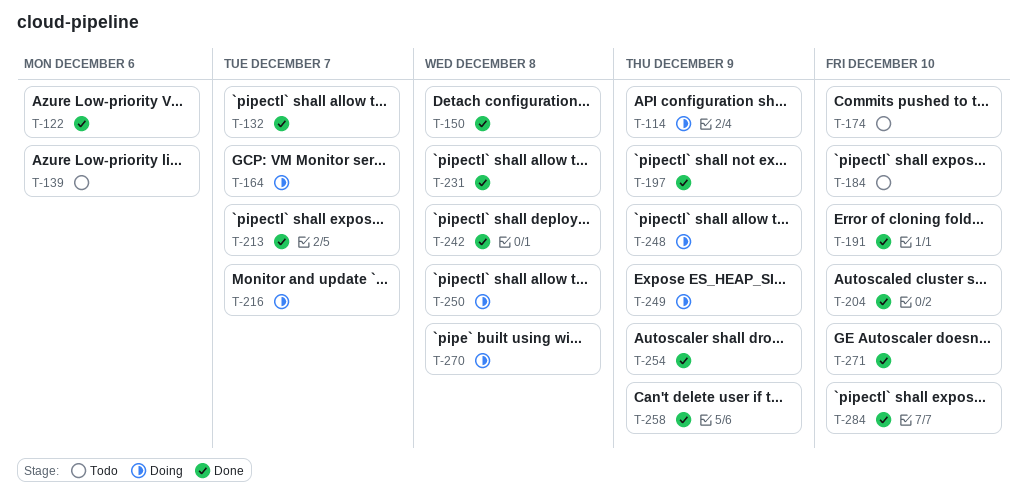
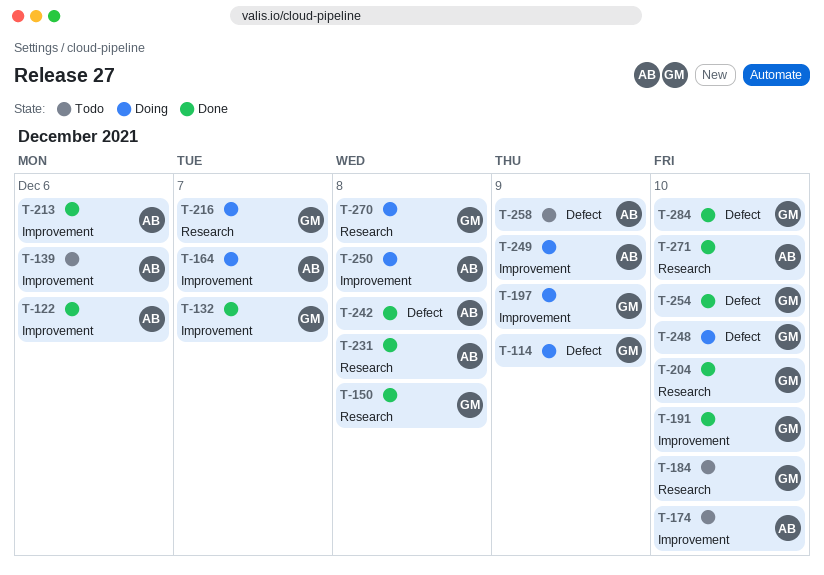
T-197, status: Done -> Doing
T-213, due: Dec 7 -> Dec 6
T-248, due: Dec 9 -> Dec 10
T-254, due: Dec 9 -> Dec 10
T-258, status: Done -> Todo

